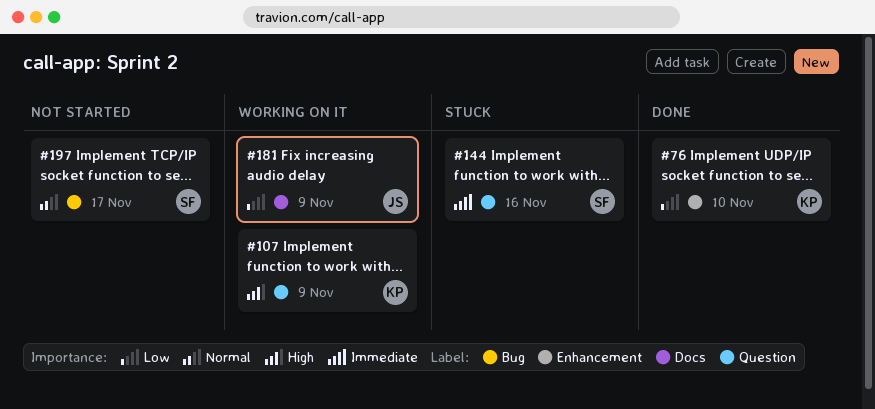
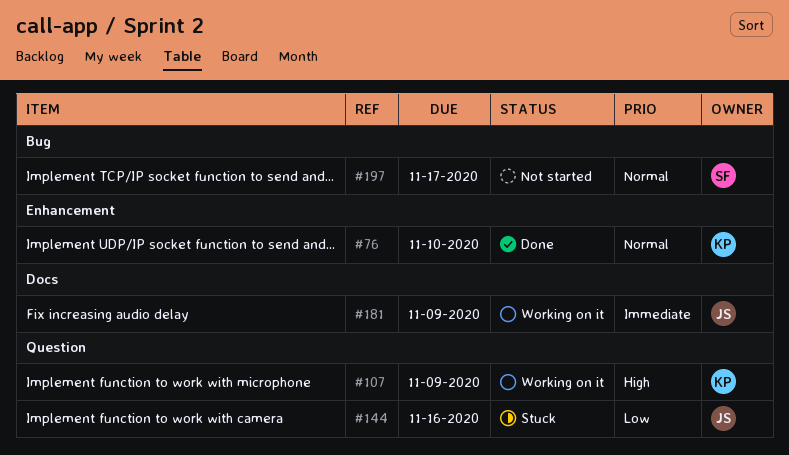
#76, priority: Low -> Normal
#144, owner: SF -> JS
#144, priority: Immediate -> Low
#181, priority: Low -> Immediate

